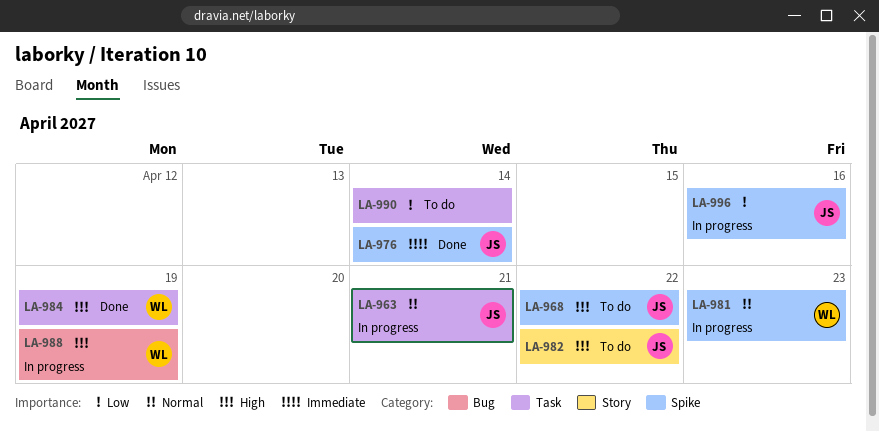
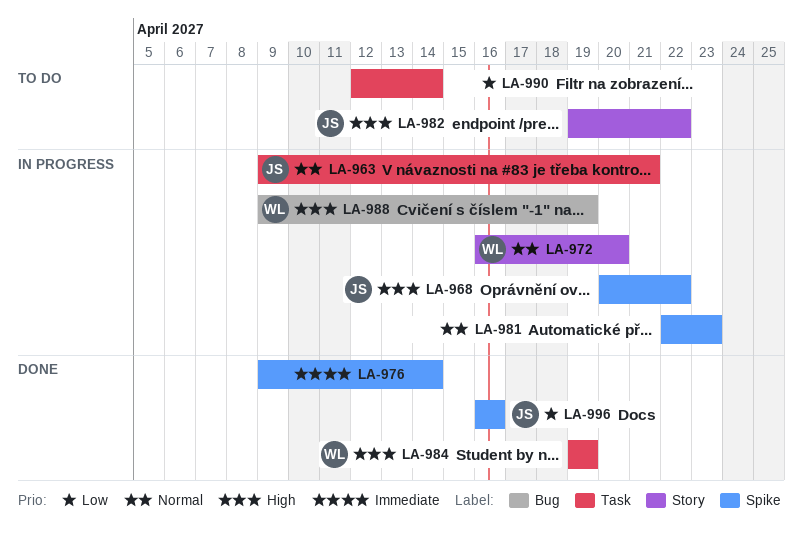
LA-968, status: To do -> In progress
LA-972: none -> present
LA-976, owner: JS -> none
LA-981, owner: WL -> none
LA-996, status: In progress -> Done

